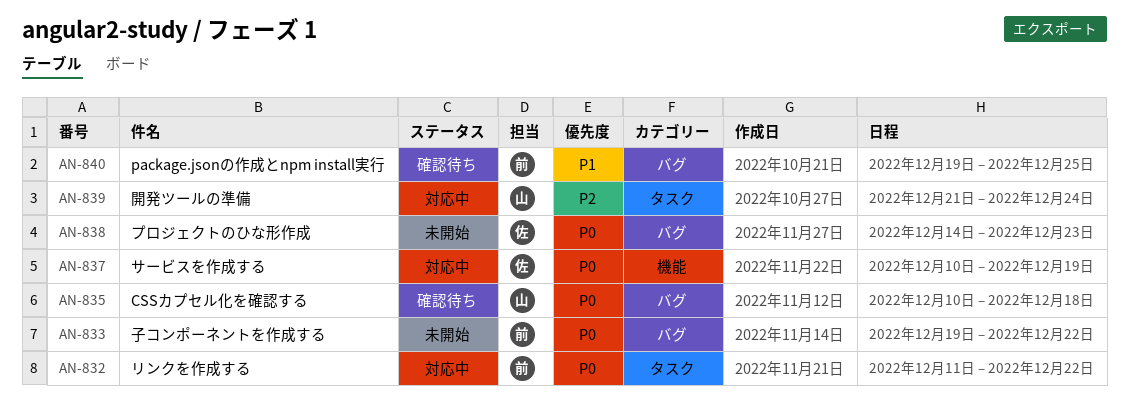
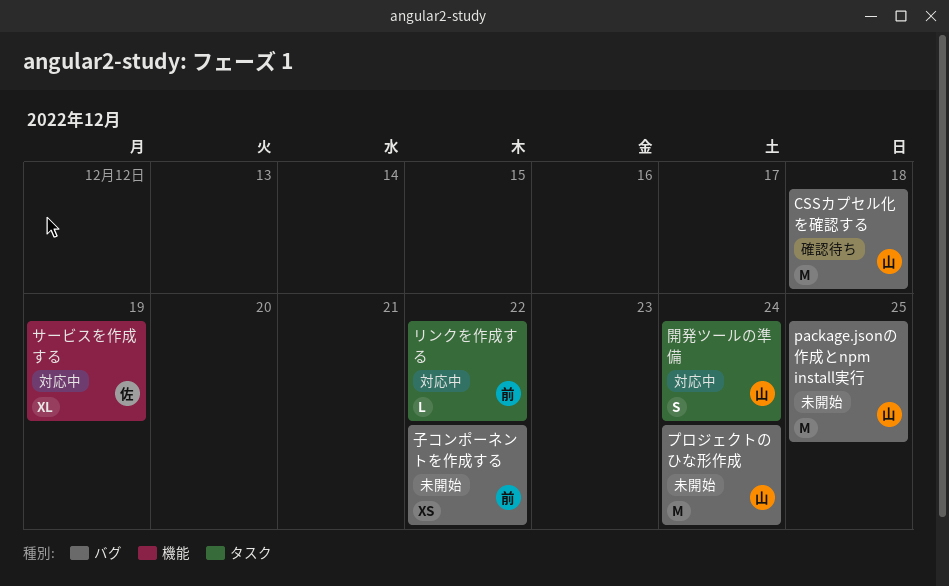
package.jsonの作成とnpm install実行, status: 確認待ち -> 未開始
package.jsonの作成とnpm install実行, owner: 前 -> 山
プロジェクトのひな形作成, owner: 佐 -> 山
プロジェクトのひな形作成, due: Dec 23 -> Dec 24

